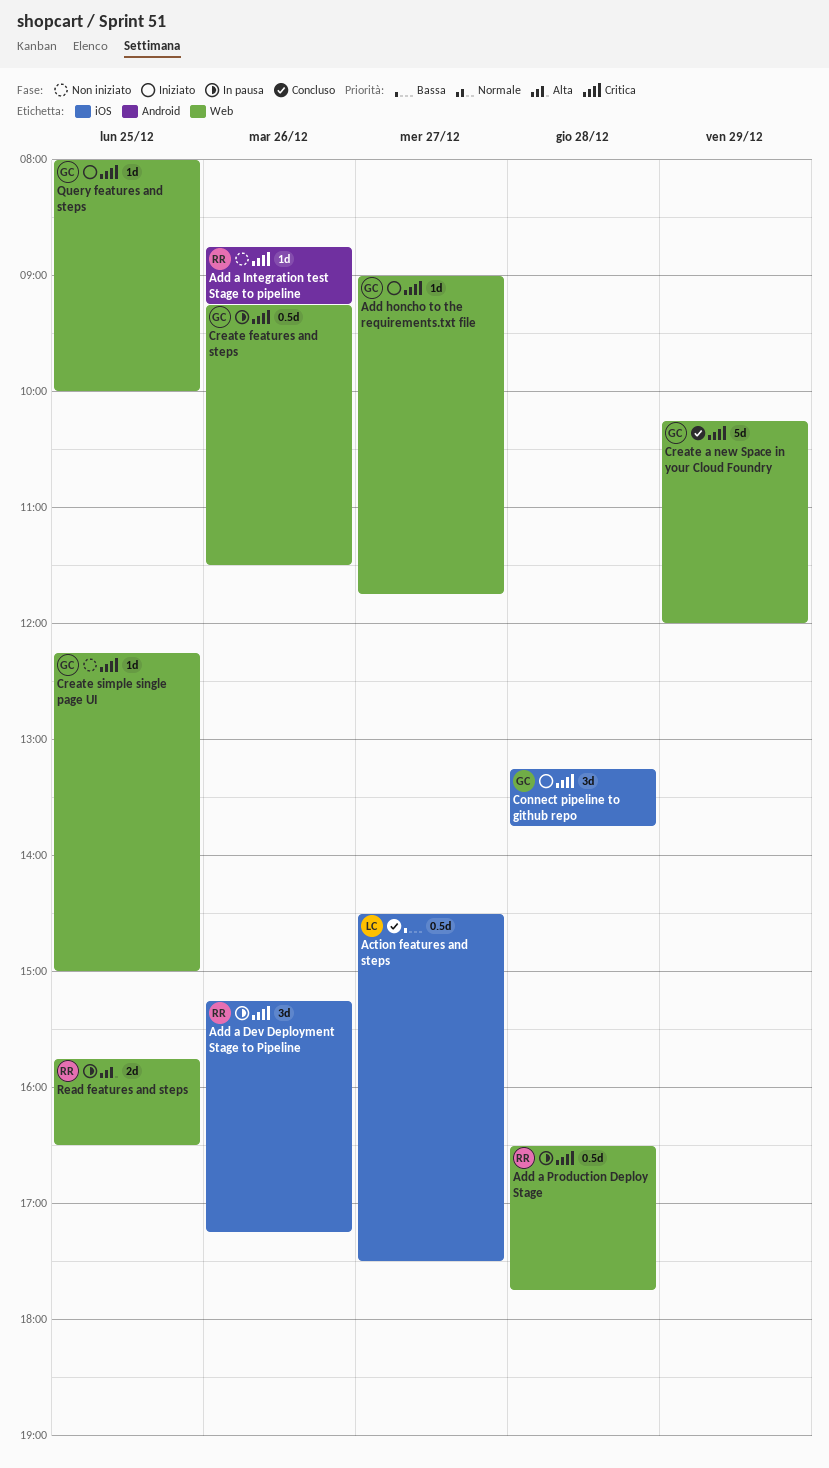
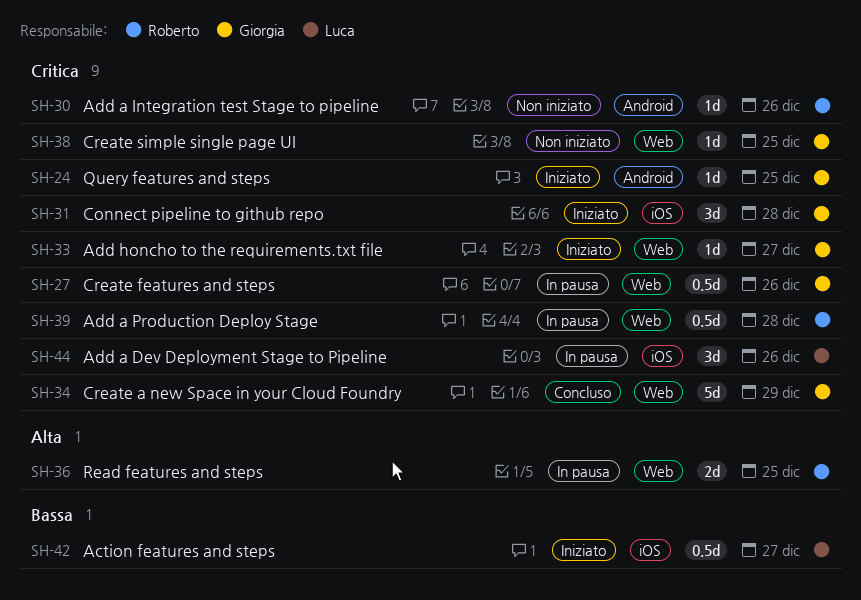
Action features and steps, status: Concluso -> Iniziato
Add a Dev Deployment Stage to Pipeline, owner: Roberto -> Luca
Query features and steps, label: Web -> Android

